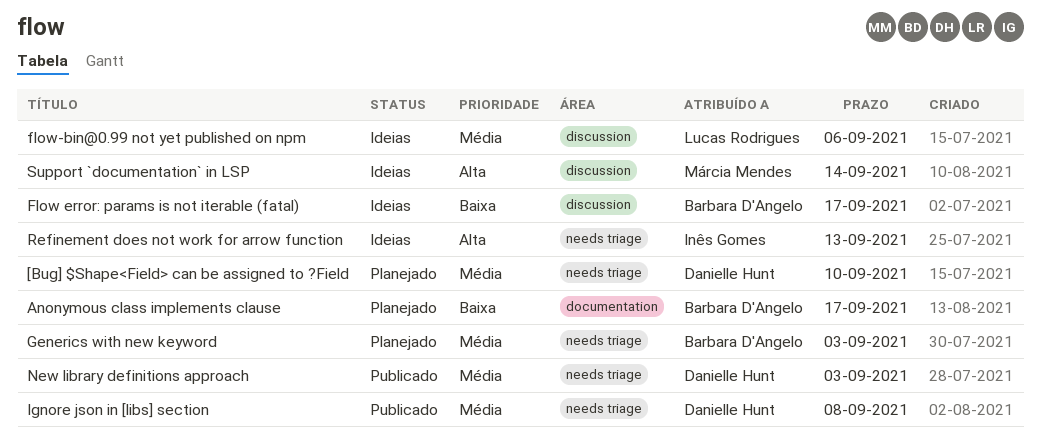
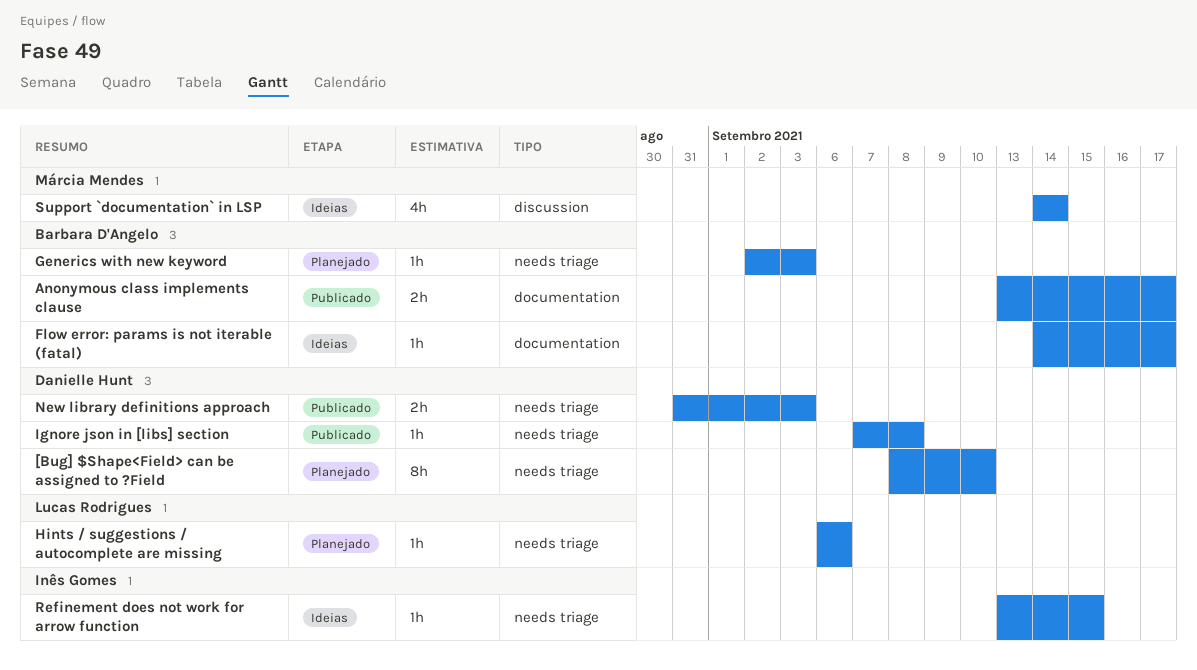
Anonymous class implements clause, status: Planejado -> Publicado
Flow error: params is not iterable (fatal), label: discussion -> documentation
flow-bin@0.99 not yet published on npm: present -> none
Hints / suggestions / autocomplete are missing: none -> present
Refinement does not work for arrow function, due: Sep 13 -> Sep 15

